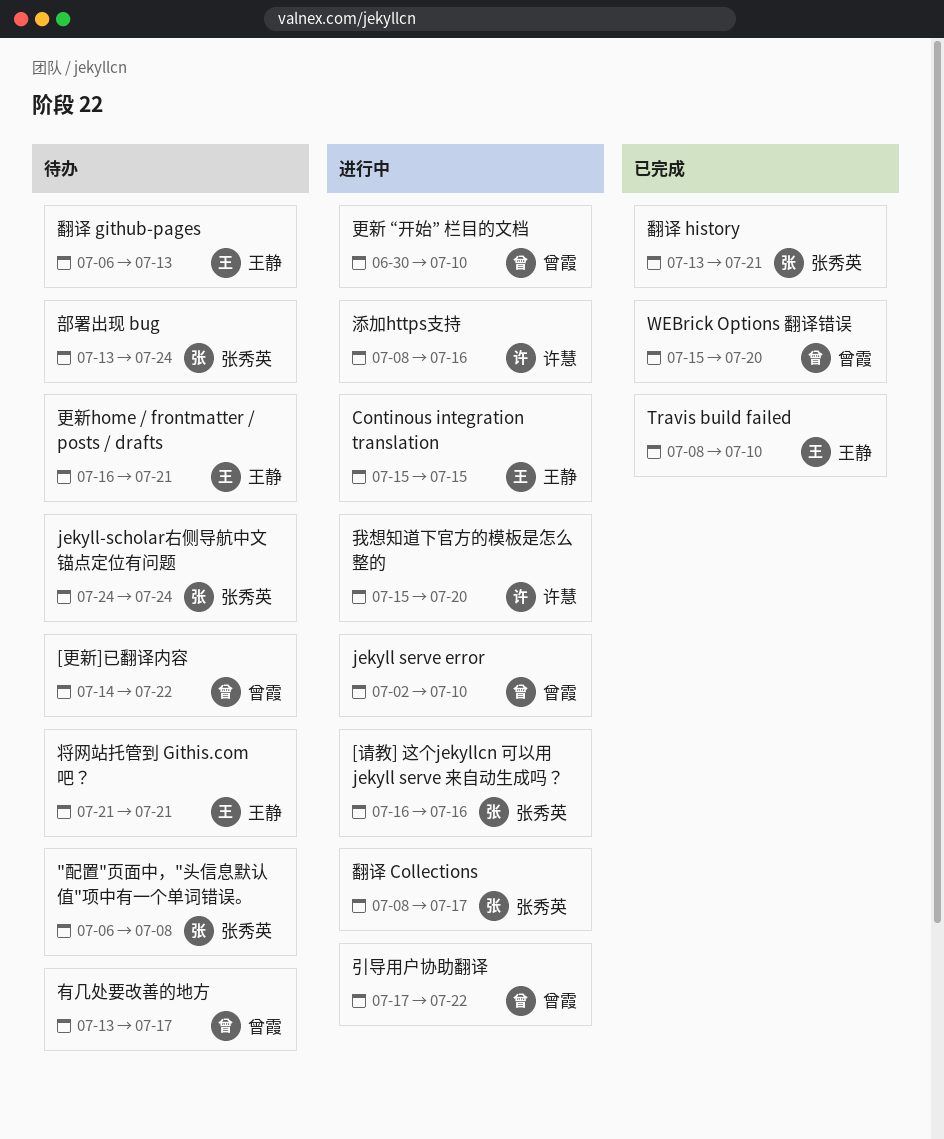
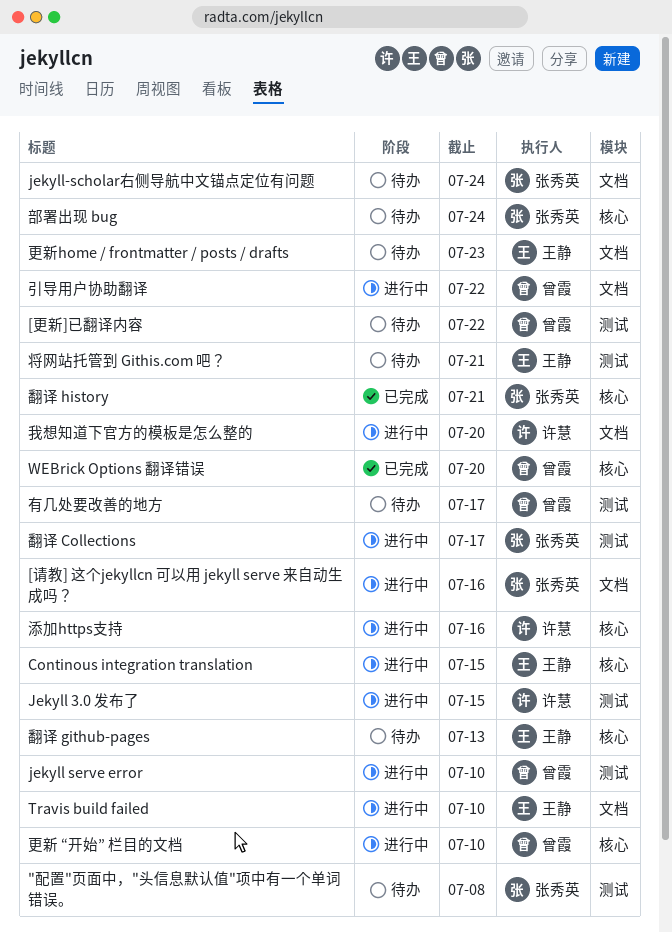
Jekyll 3.0 发布了: none -> present
Travis build failed, status: 已完成 -> 进行中
更新home / frontmatter / posts / drafts, due: Jul 21 -> Jul 23

